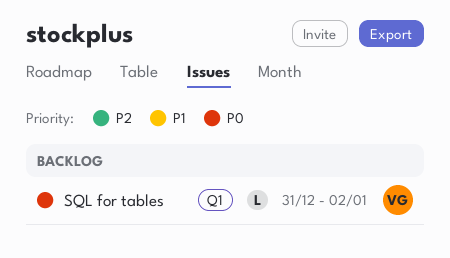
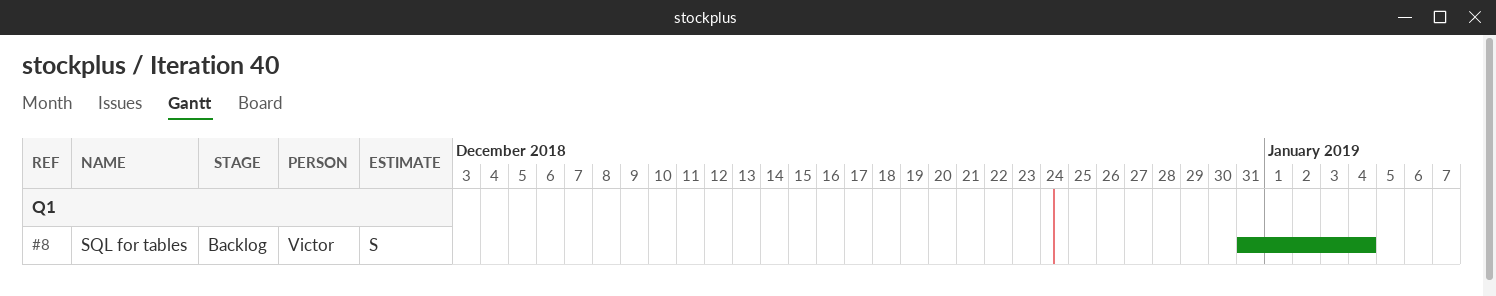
SQL for tables, estimate: L -> S
SQL for tables, due: Jan 2 -> Jan 4

